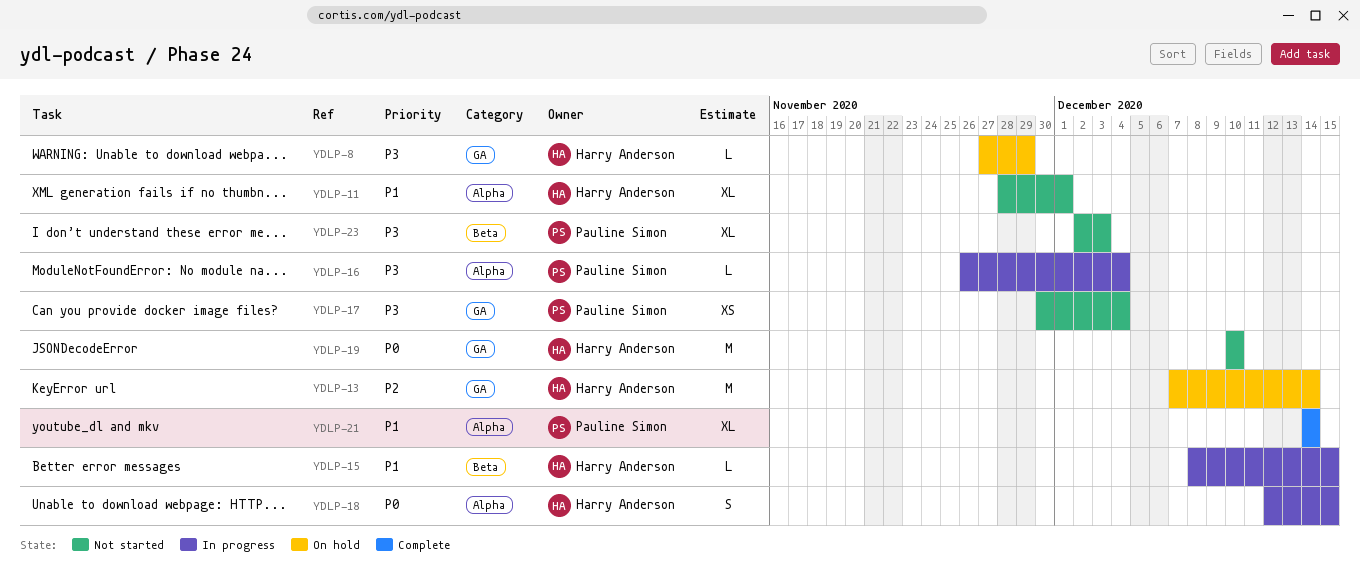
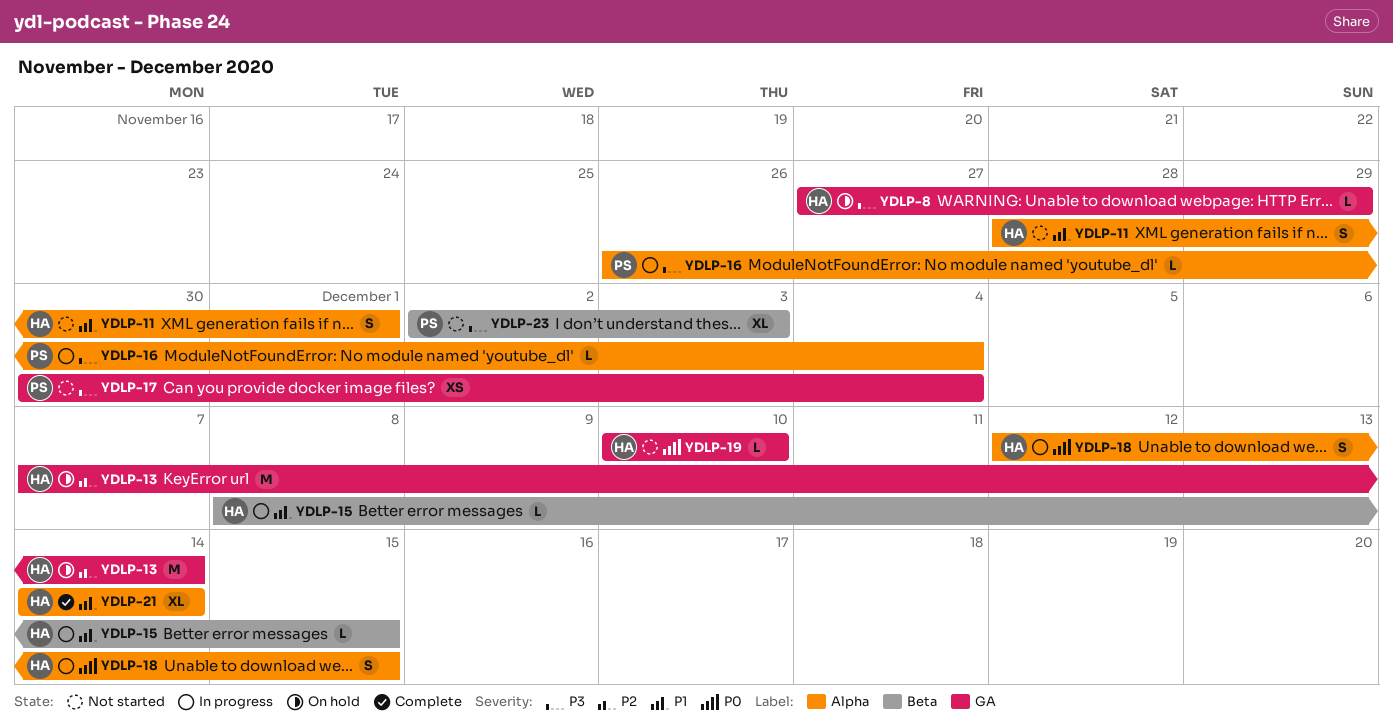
YDLP-11, estimate: XL -> S
YDLP-19, estimate: M -> L
YDLP-21, owner: Pauline Simon -> Harry Anderson

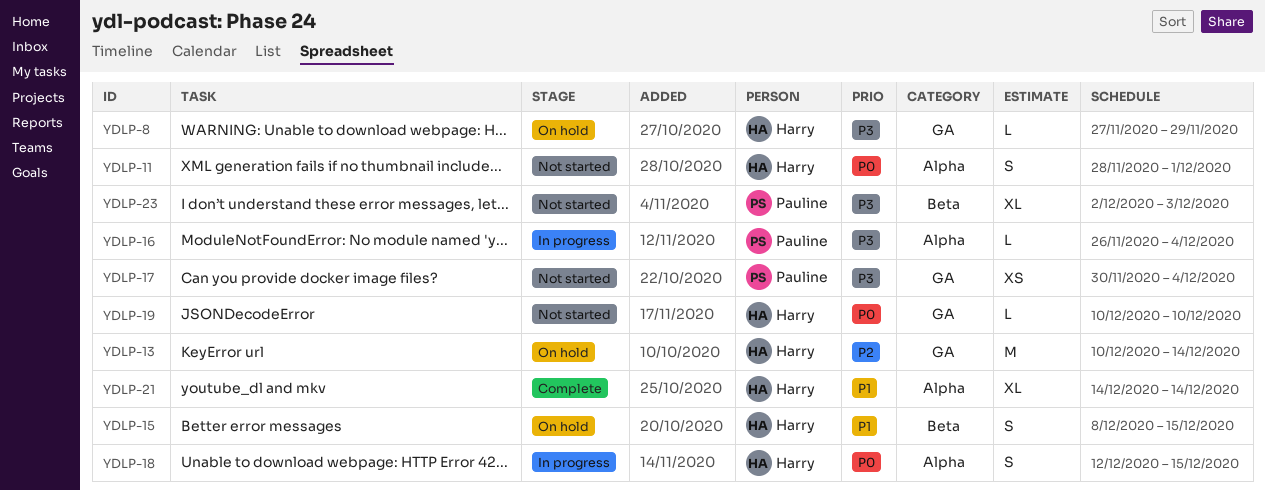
YDLP-11, priority: P1 -> P0
YDLP-13, start: Dec 7 -> Dec 10
YDLP-15, status: In progress -> On hold
YDLP-15, estimate: L -> S

